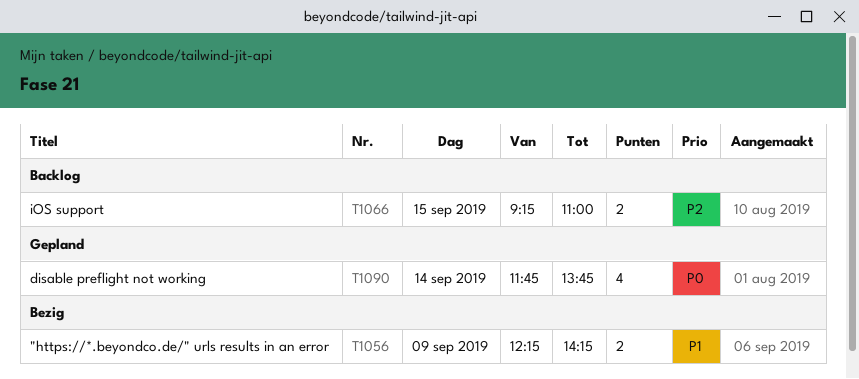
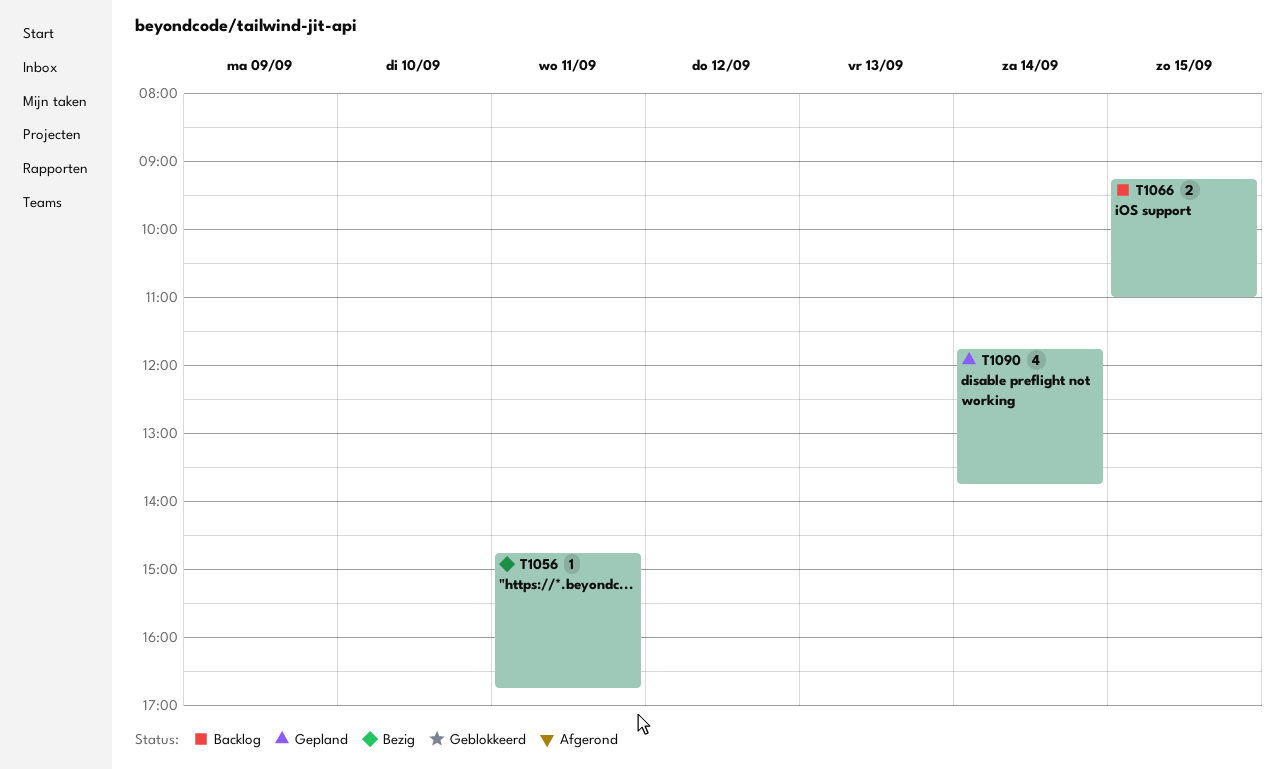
T1056, estimate: 2 -> 1
T1056, day: Sep 9 -> Sep 11
T1056, begins: 12:15 -> 14:45
T1056, ends: 14:15 -> 16:45

